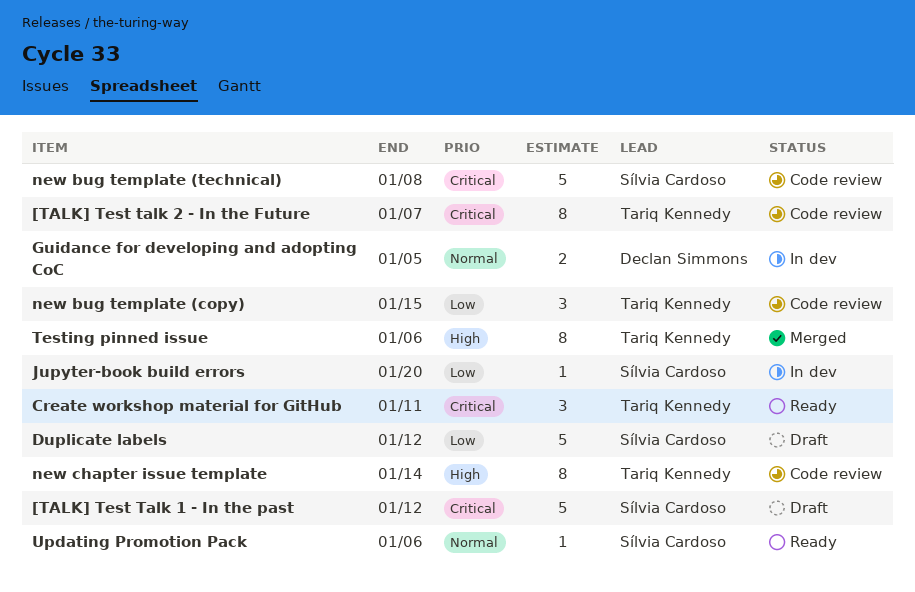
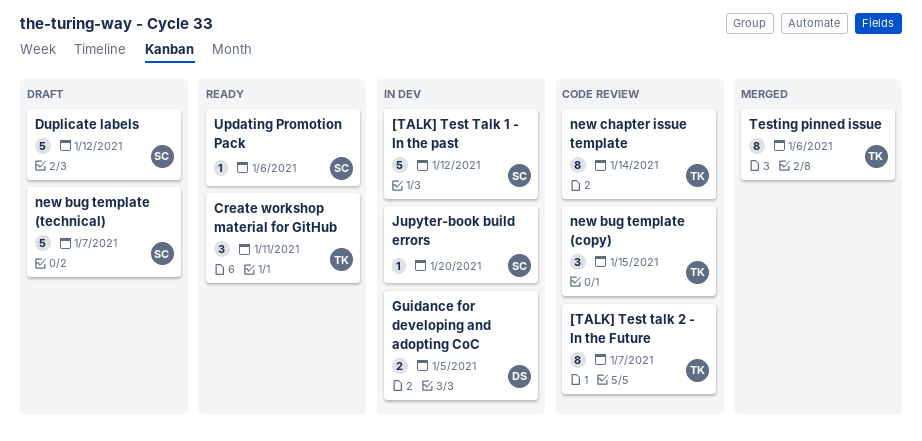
[TALK] Test Talk 1 - In the past, status: Draft -> In dev
new bug template (technical), status: Code review -> Draft
new bug template (technical), due: Jan 8 -> Jan 7

